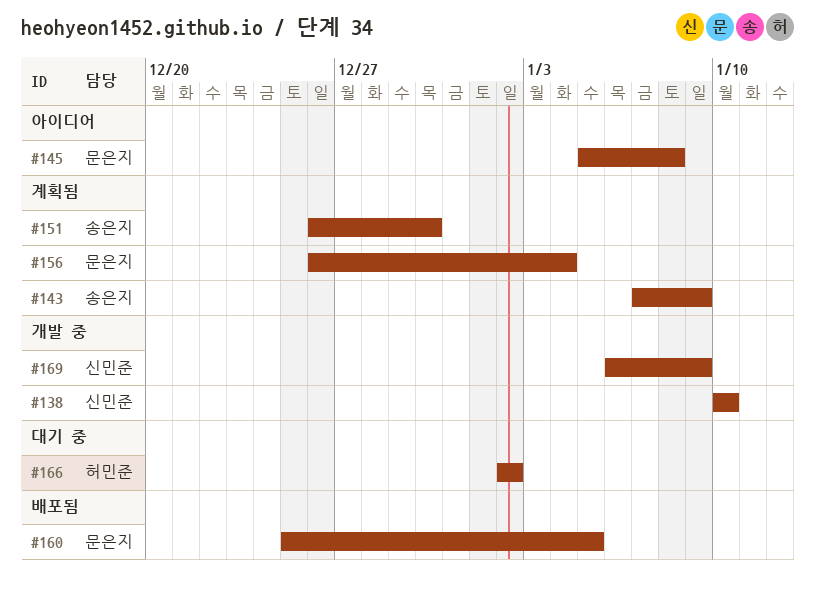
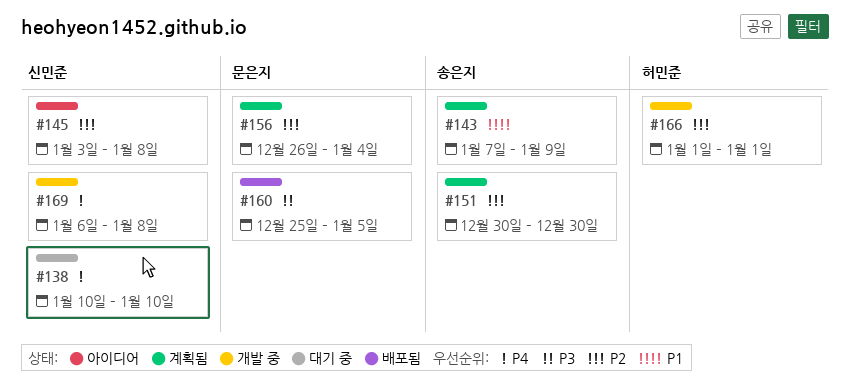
#138, status: 개발 중 -> 대기 중
#145, owner: 문은지 -> 신민준
#145, start: Jan 5 -> Jan 3
#151, start: Dec 26 -> Dec 30
#166, status: 대기 중 -> 개발 중
#166, start: Jan 2 -> Jan 1
#166, due: Jan 2 -> Jan 1
#169, due: Jan 9 -> Jan 8

